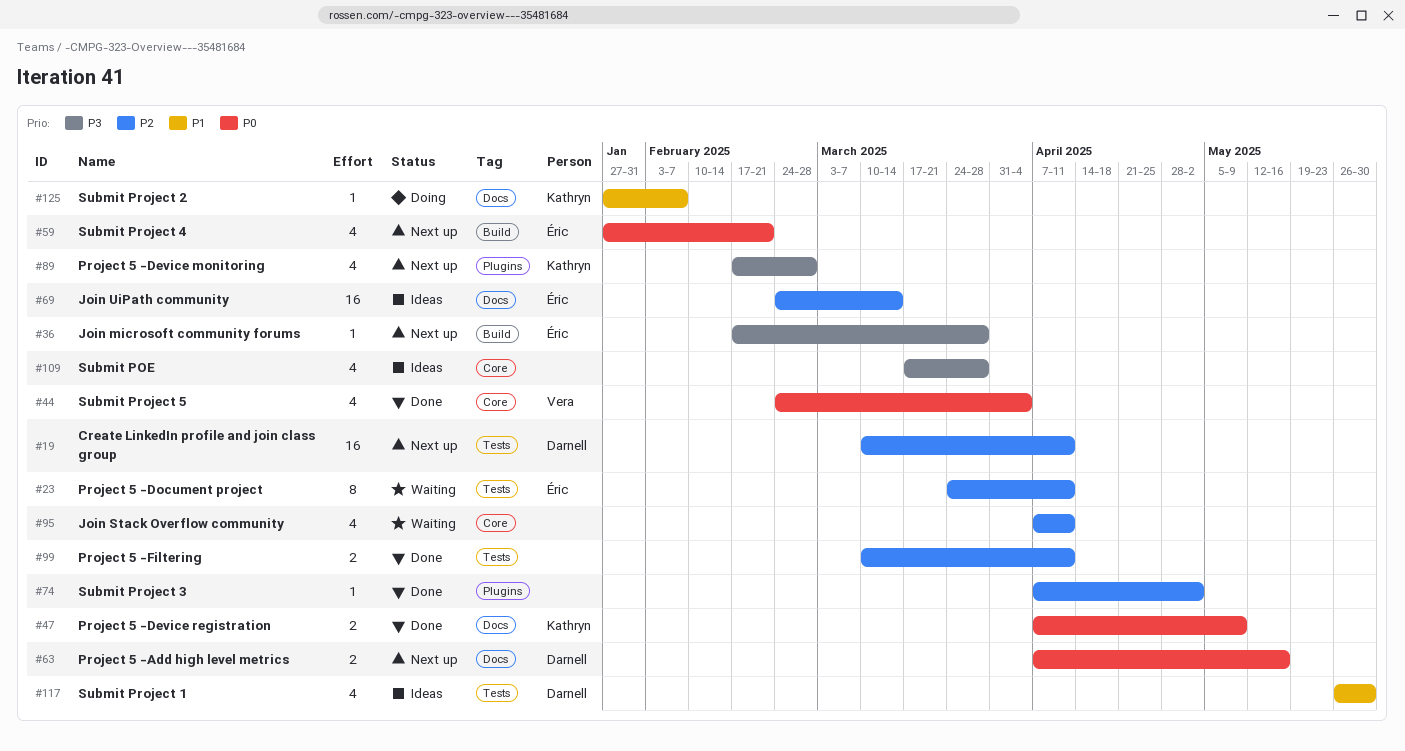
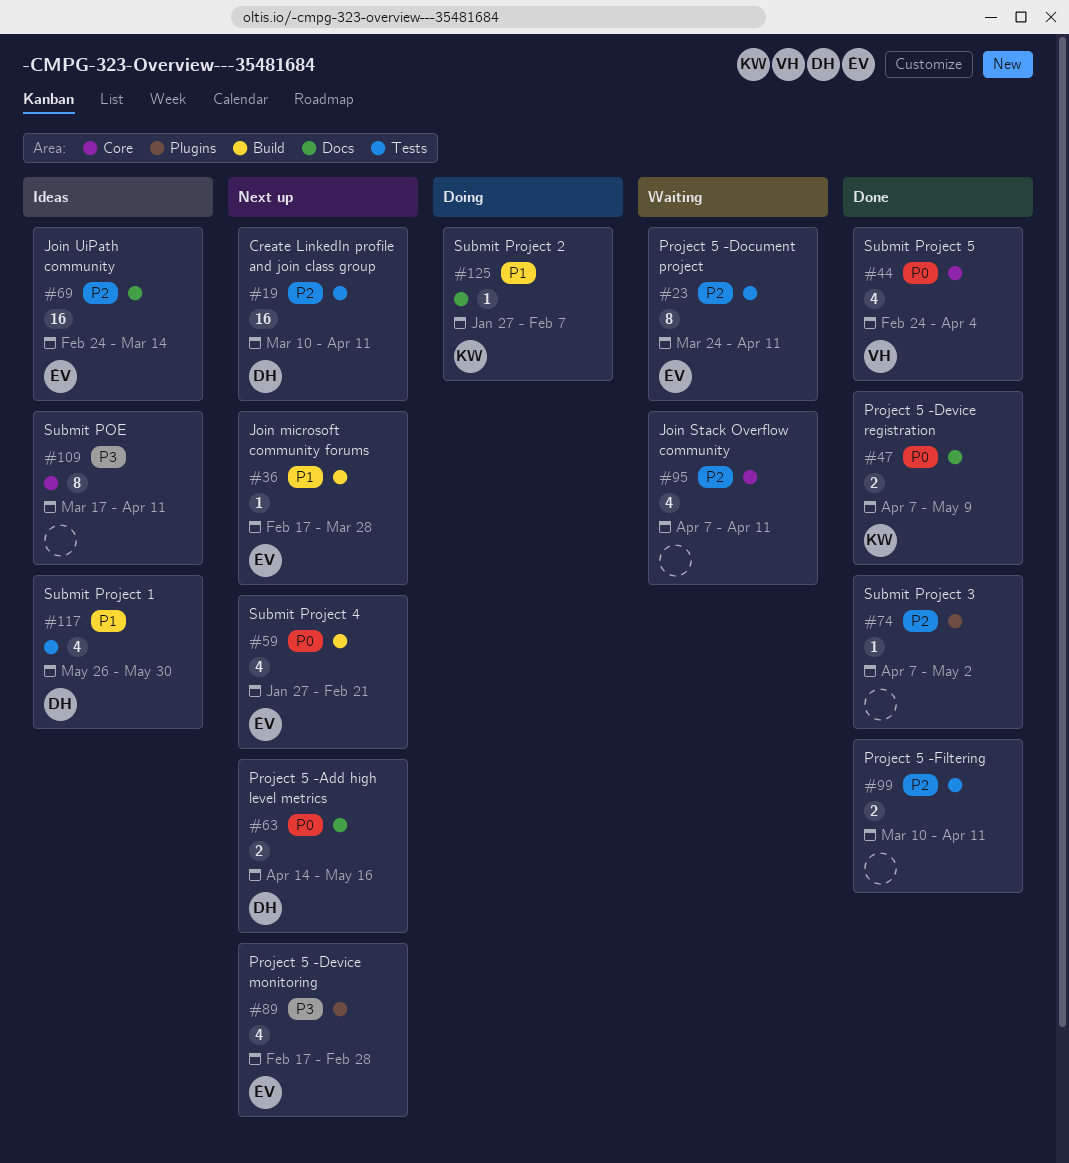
#36, priority: P3 -> P1
#63, start: Apr 7 -> Apr 14
#89, owner: Kathryn -> Éric
#109, estimate: 4 -> 8
#109, due: Mar 28 -> Apr 11

